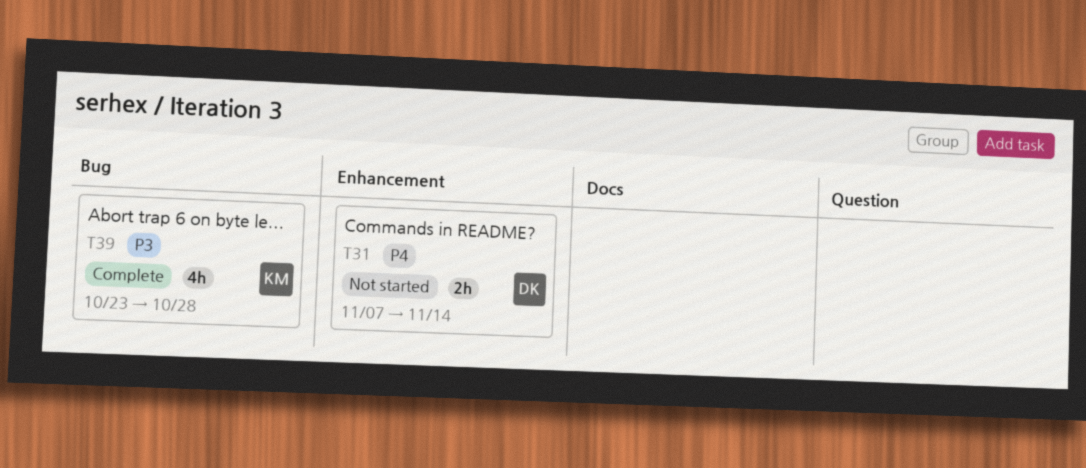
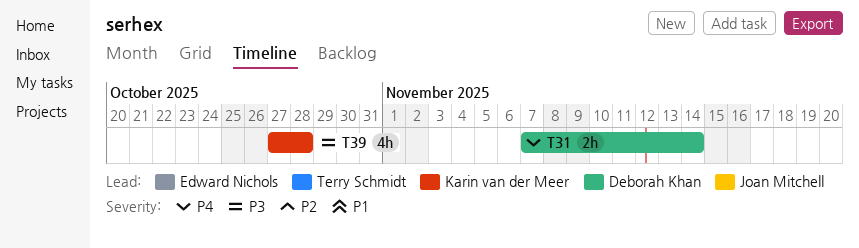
T39, start: Oct 23 -> Oct 27

